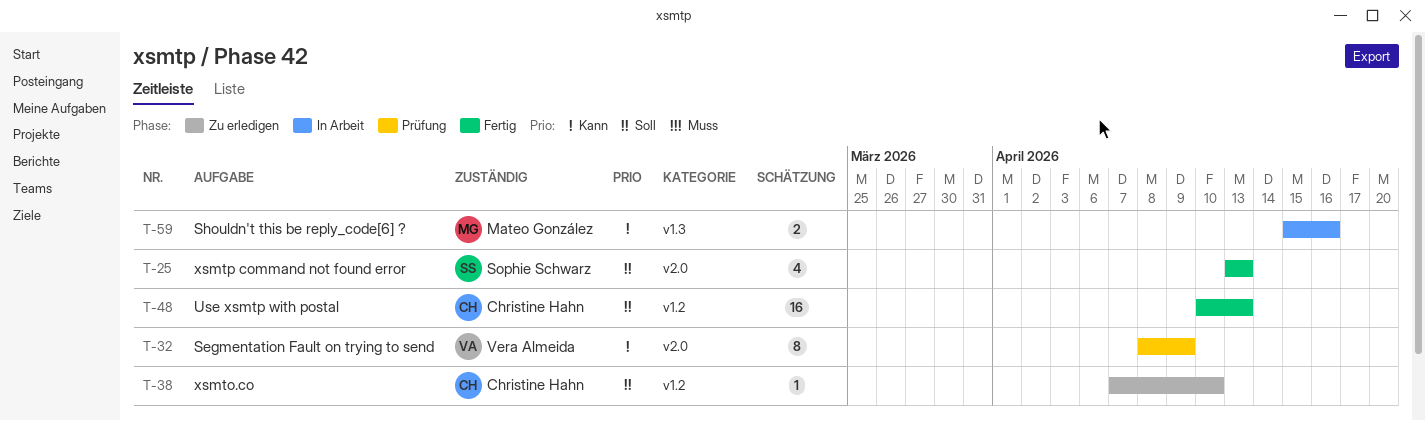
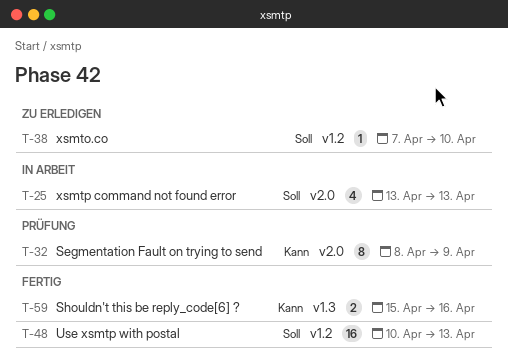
T-25, status: Fertig -> In Arbeit
T-59, status: In Arbeit -> Fertig

